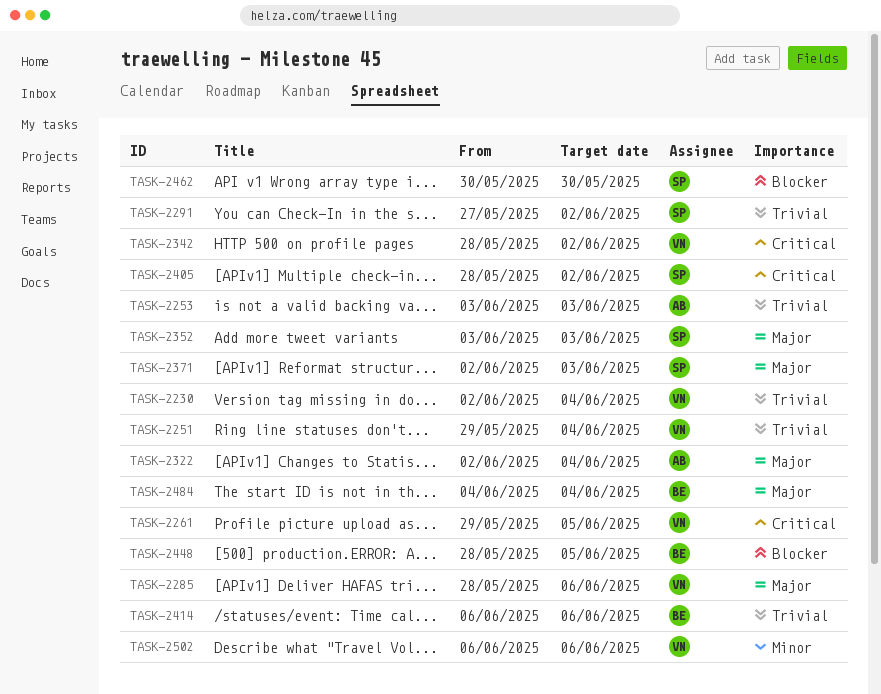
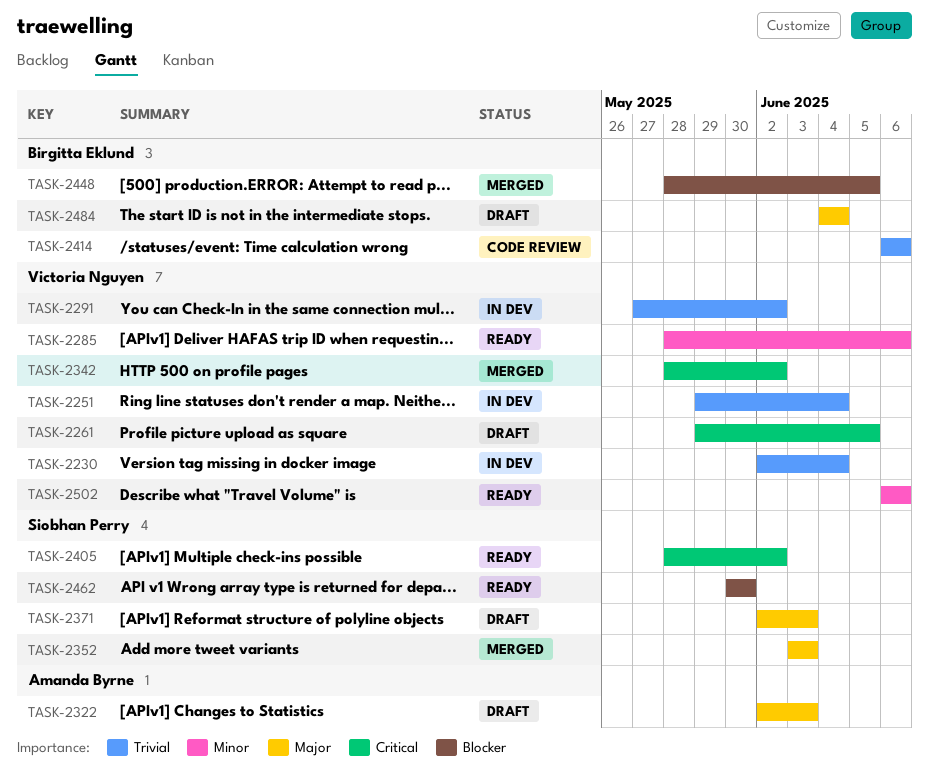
TASK-2253: present -> none
TASK-2285, priority: Major -> Minor
TASK-2291, owner: Siobhan Perry -> Victoria Nguyen
TASK-2322, due: Jun 4 -> Jun 3

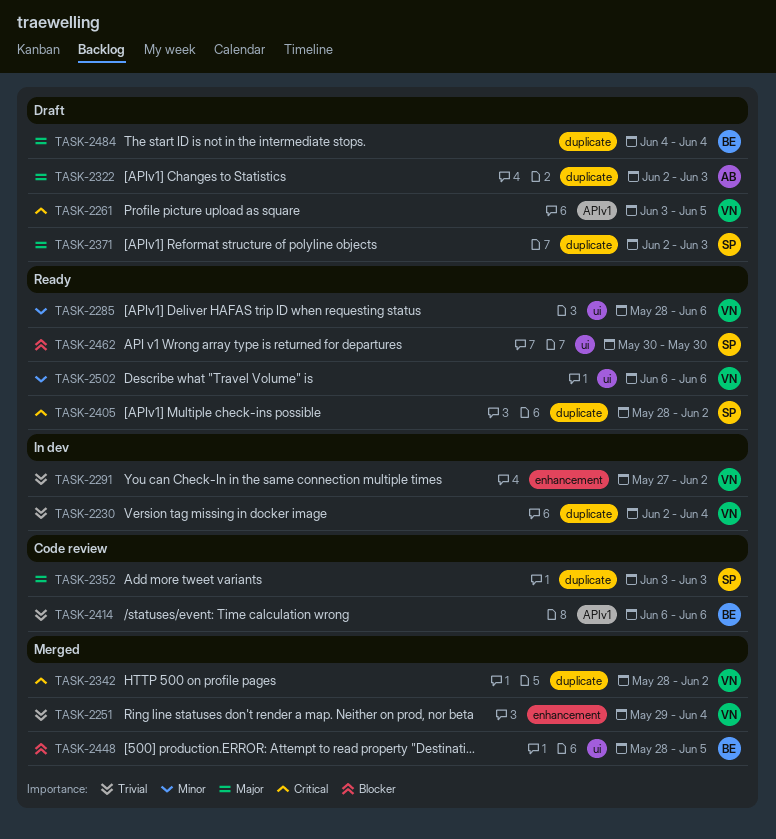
TASK-2251, status: In dev -> Merged
TASK-2261, start: May 29 -> Jun 3
TASK-2352, status: Merged -> Code review

